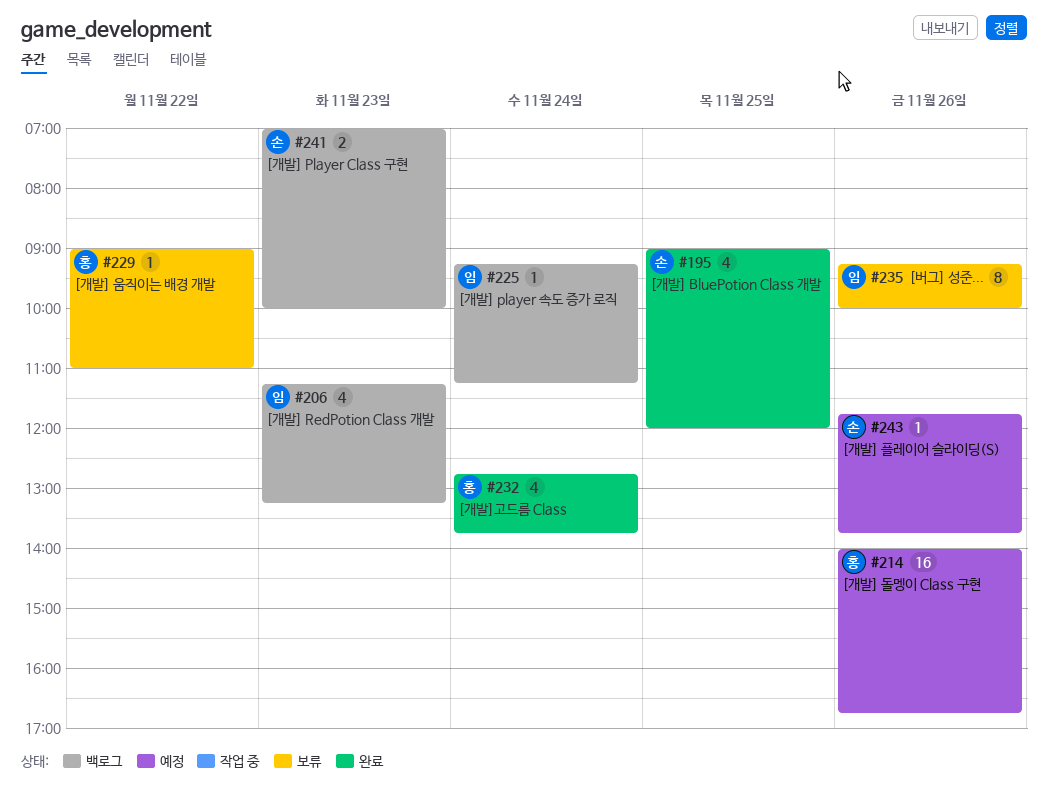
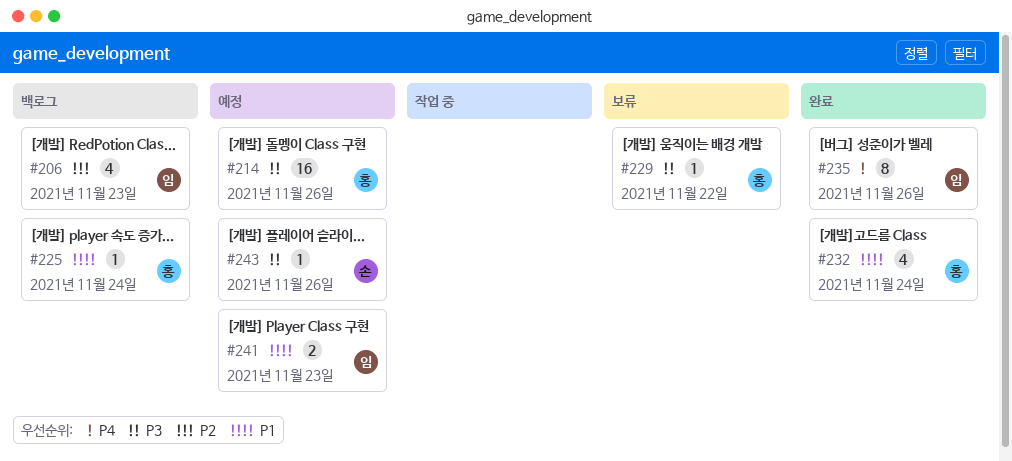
#195: present -> none
#225, owner: 임 -> 홍
#235, status: 보류 -> 완료
#241, status: 백로그 -> 예정
#241, owner: 손 -> 임

